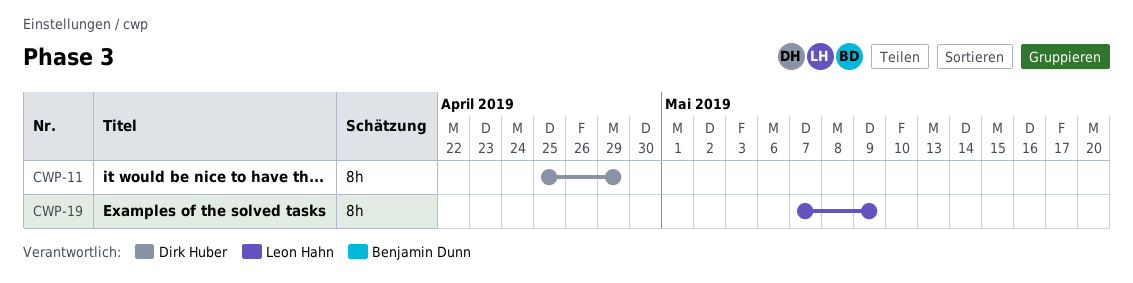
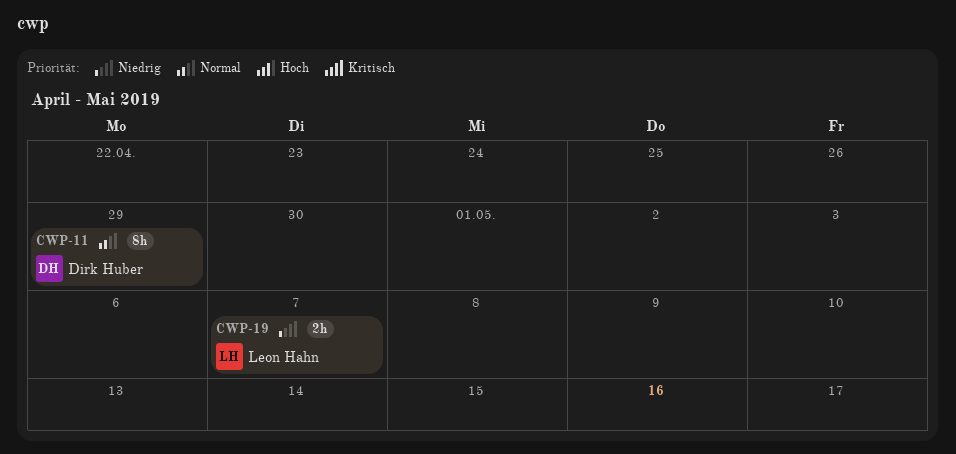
CWP-19, estimate: 8h -> 2h
CWP-19, due: May 9 -> May 7

